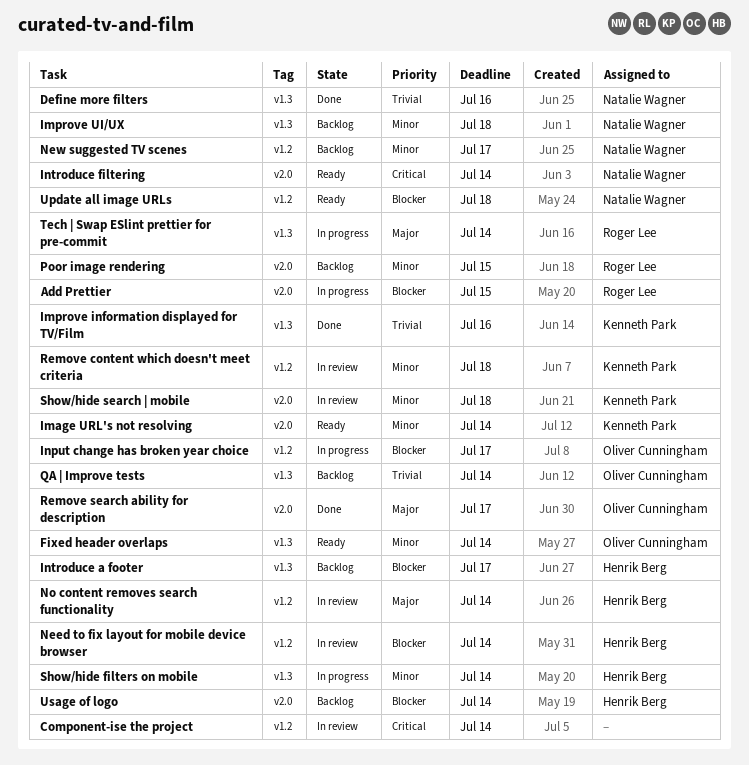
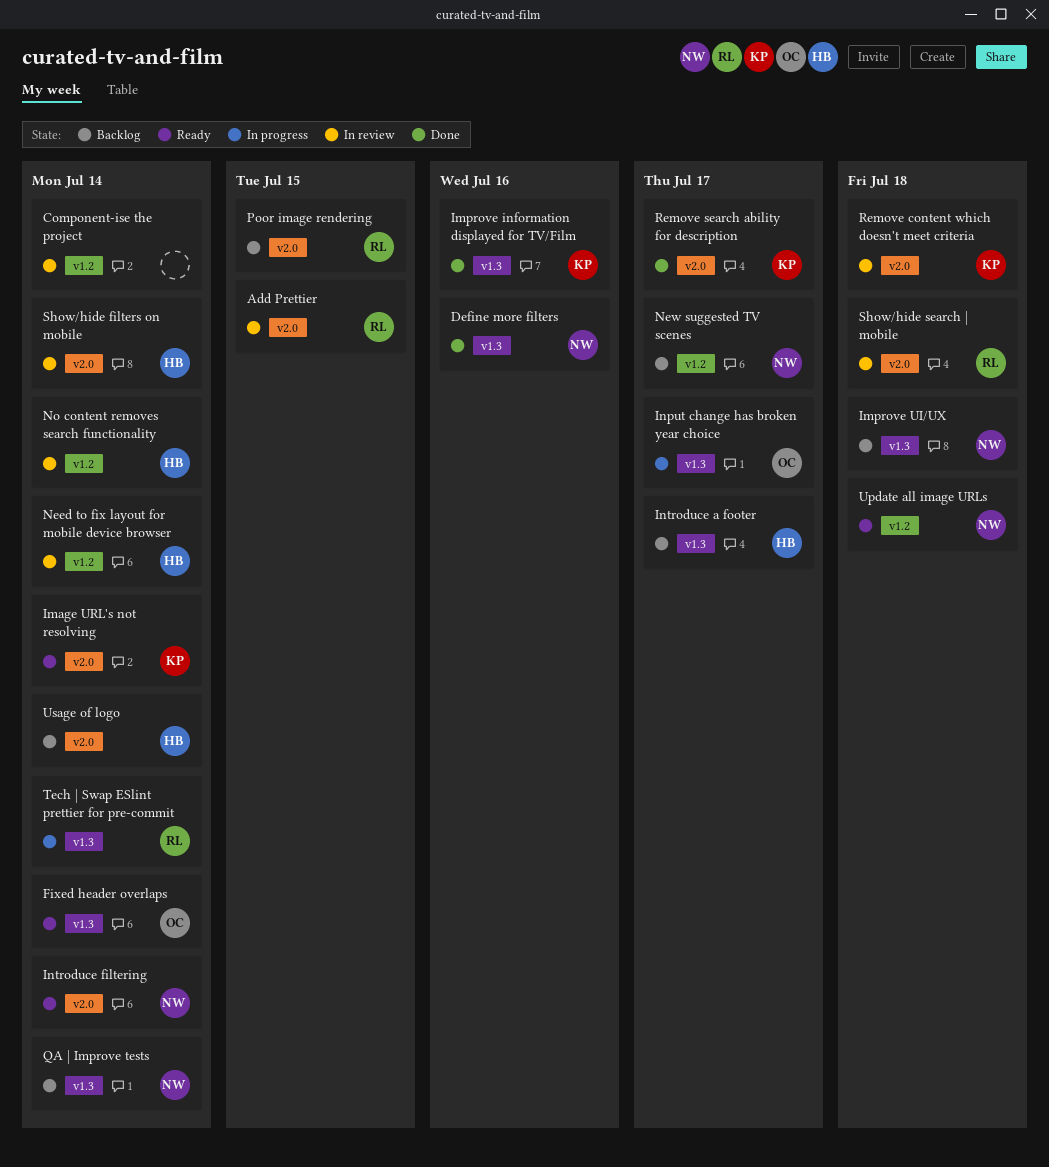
Add Prettier, status: In progress -> In review
Input change has broken year choice, label: v1.2 -> v1.3
QA | Improve tests, owner: Oliver Cunningham -> Natalie Wagner
Remove content which doesn't meet criteria, label: v1.2 -> v2.0
Remove search ability for description, owner: Oliver Cunningham -> Kenneth Park
Show/hide filters on mobile, status: In progress -> In review
Show/hide filters on mobile, label: v1.3 -> v2.0
Show/hide search | mobile, owner: Kenneth Park -> Roger Lee

